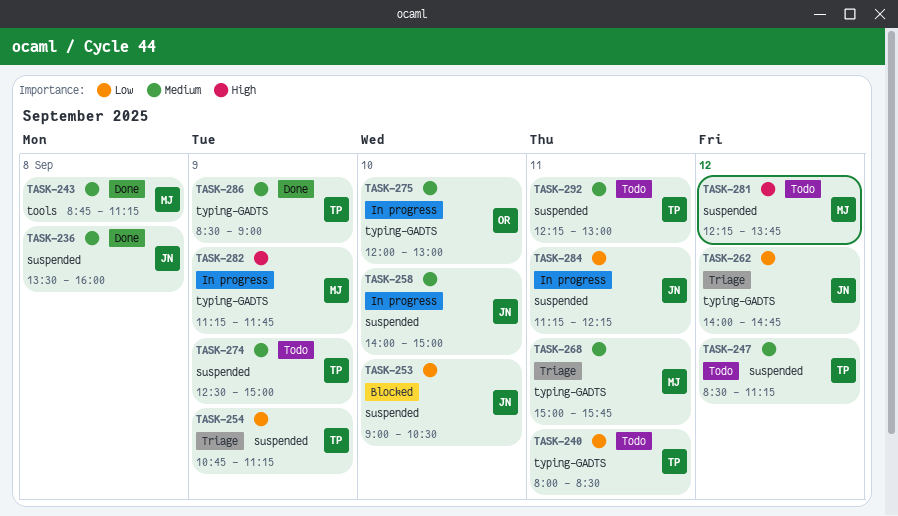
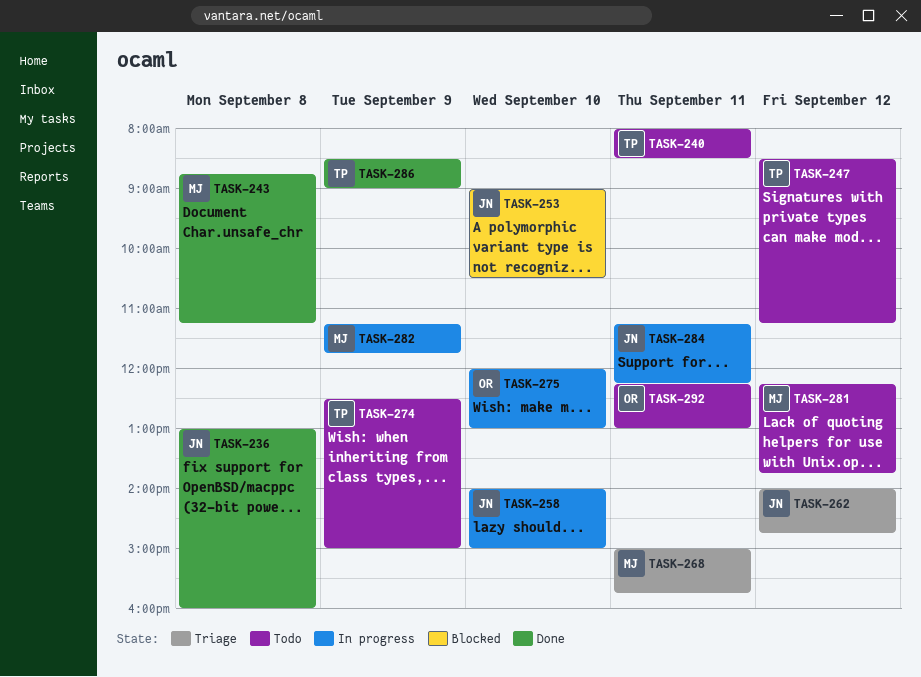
TASK-236, begins: 13:30 -> 13:00
TASK-254: present -> none
TASK-292, owner: TP -> OR

